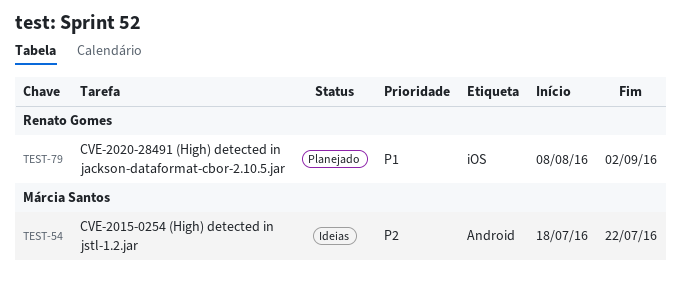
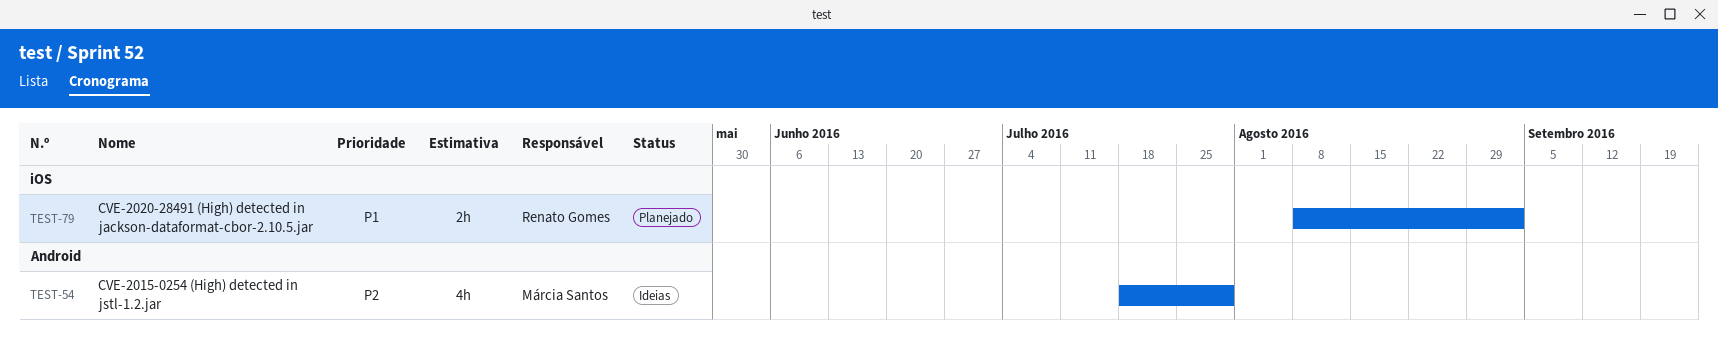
TEST-54, due: Jul 22 -> Jul 29

